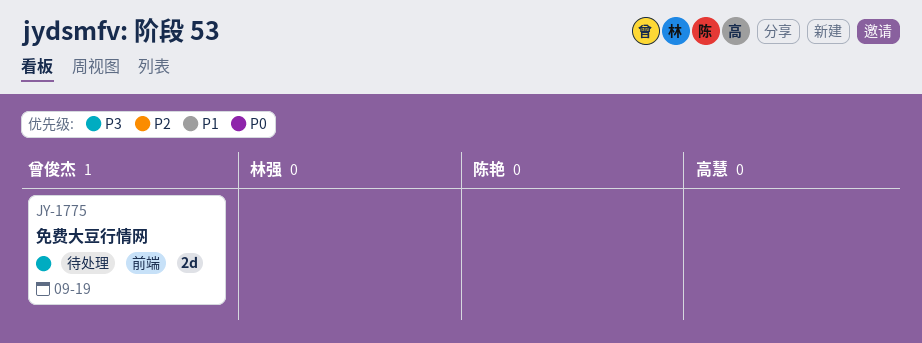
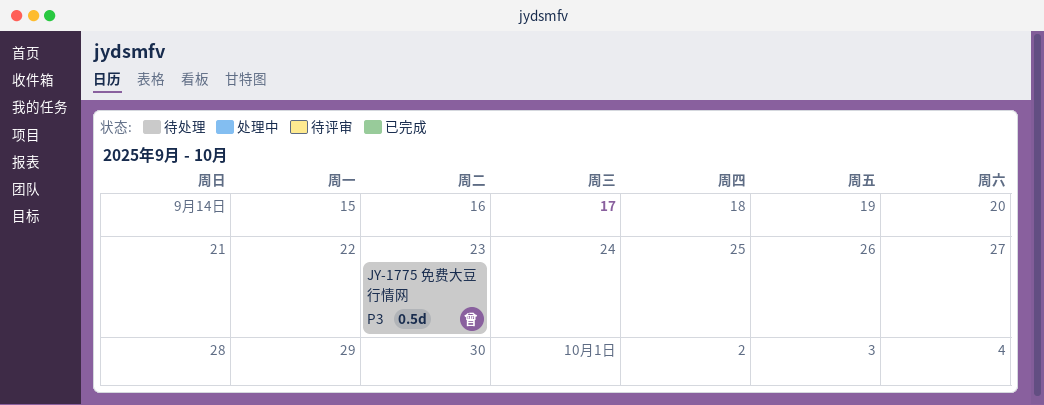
JY-1775, estimate: 2d -> 0.5d
JY-1775, due: Sep 19 -> Sep 23

